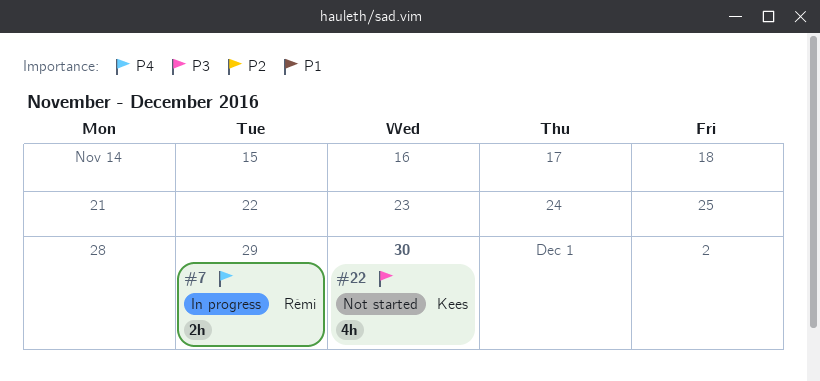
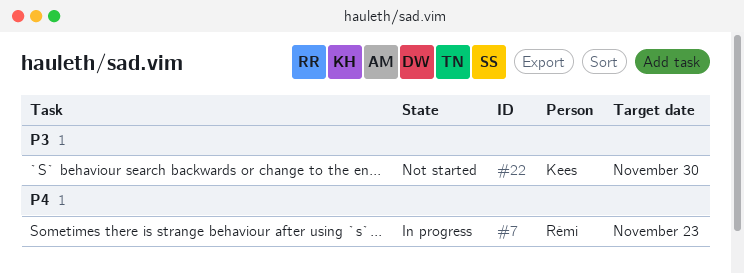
#7, due: Nov 29 -> Nov 23

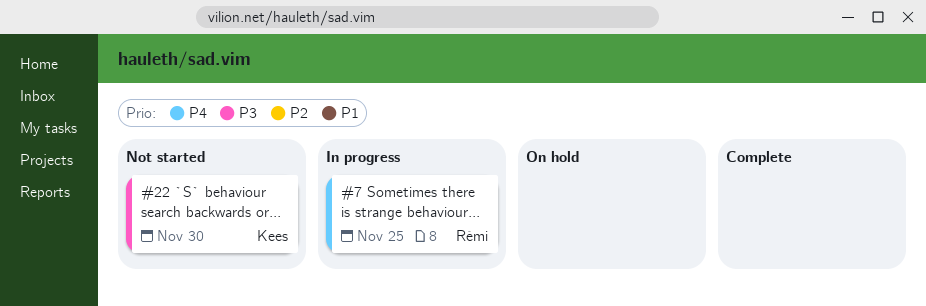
#7, due: Nov 23 -> Nov 25

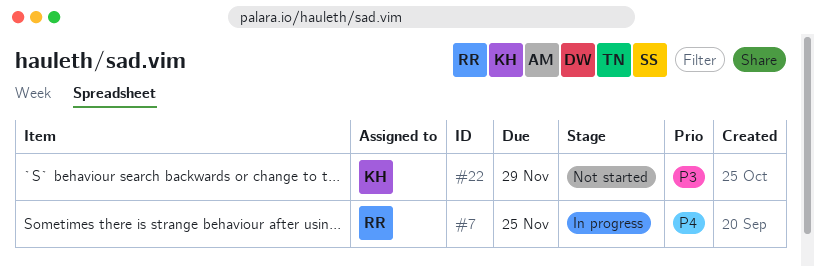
#22, due: Nov 30 -> Nov 29

